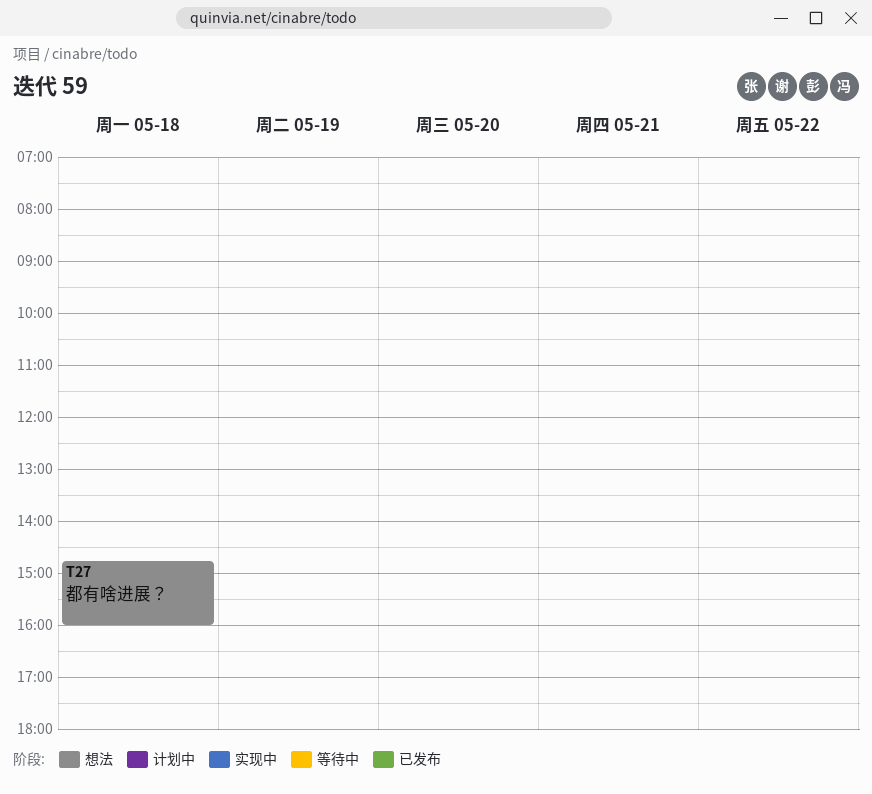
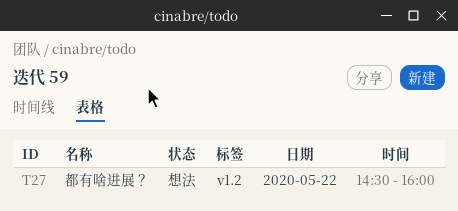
T27, day: May 18 -> May 22
T27, begins: 14:45 -> 14:30

